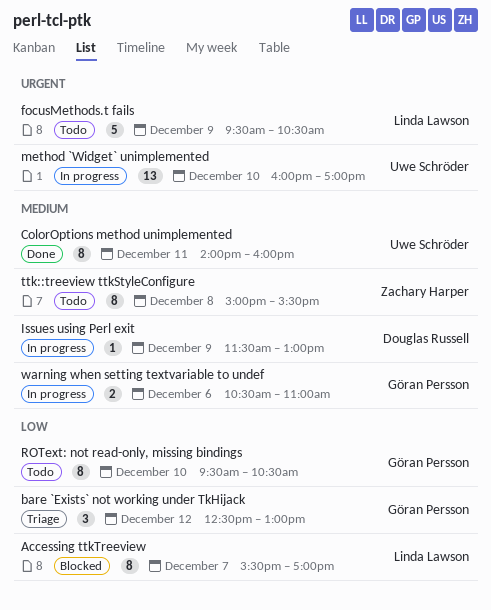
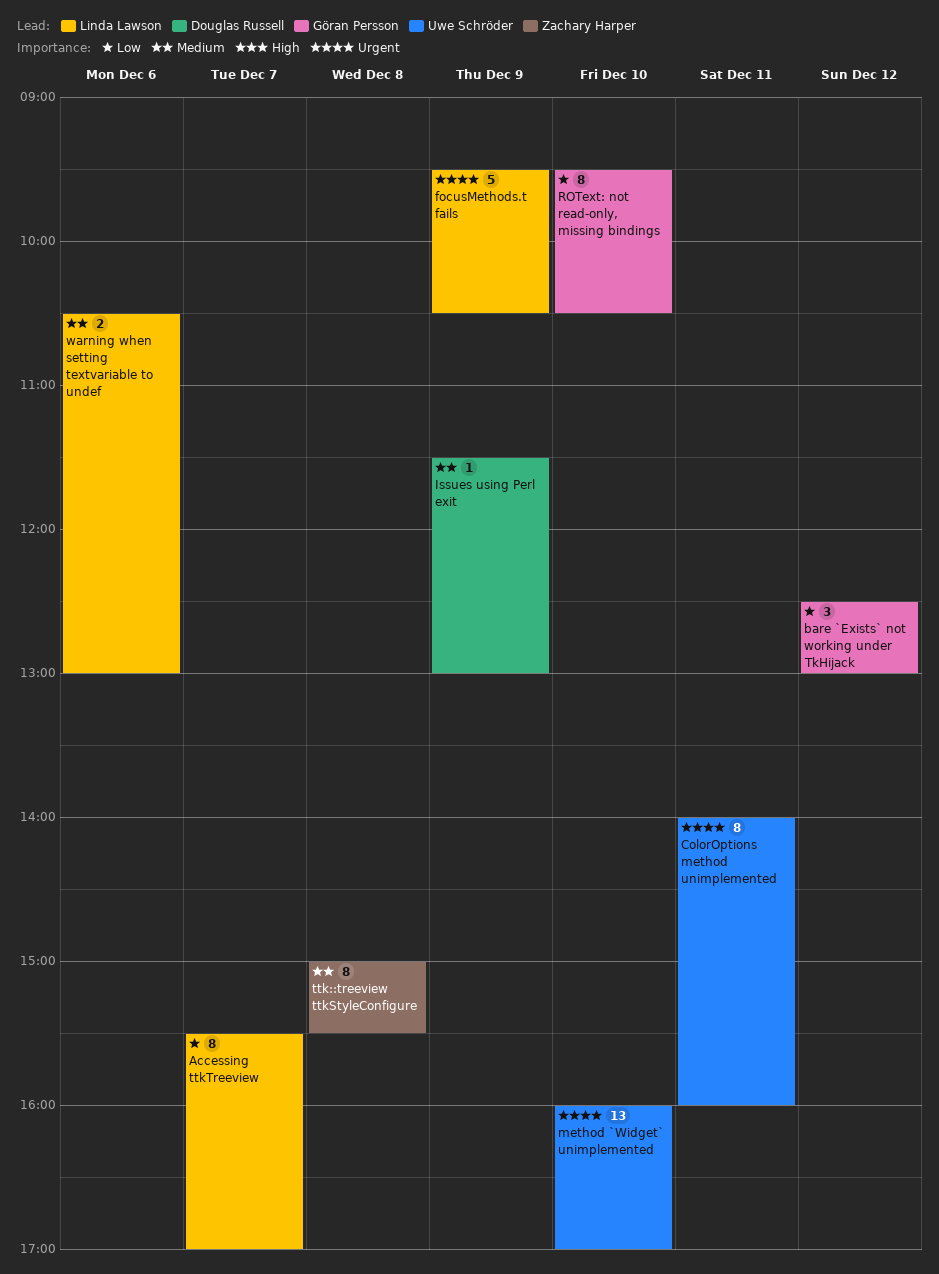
ColorOptions method unimplemented, priority: Medium -> Urgent
warning when setting textvariable to undef, owner: Göran Persson -> Linda Lawson
warning when setting textvariable to undef, ends: 11:00 -> 13:00

